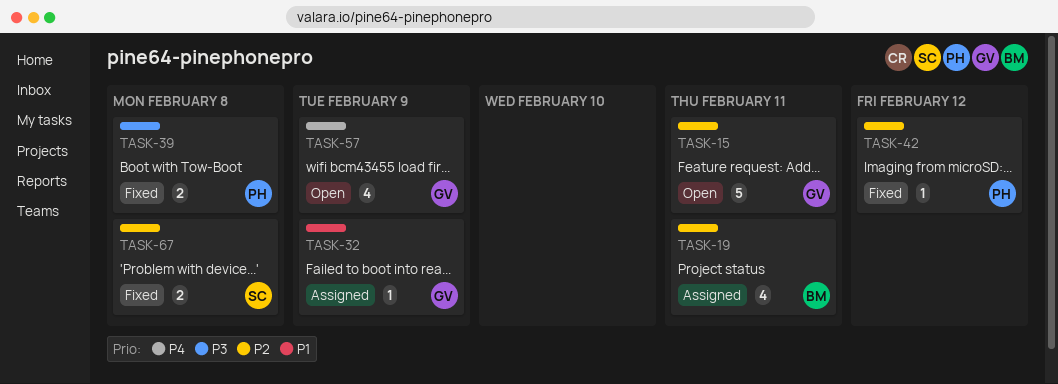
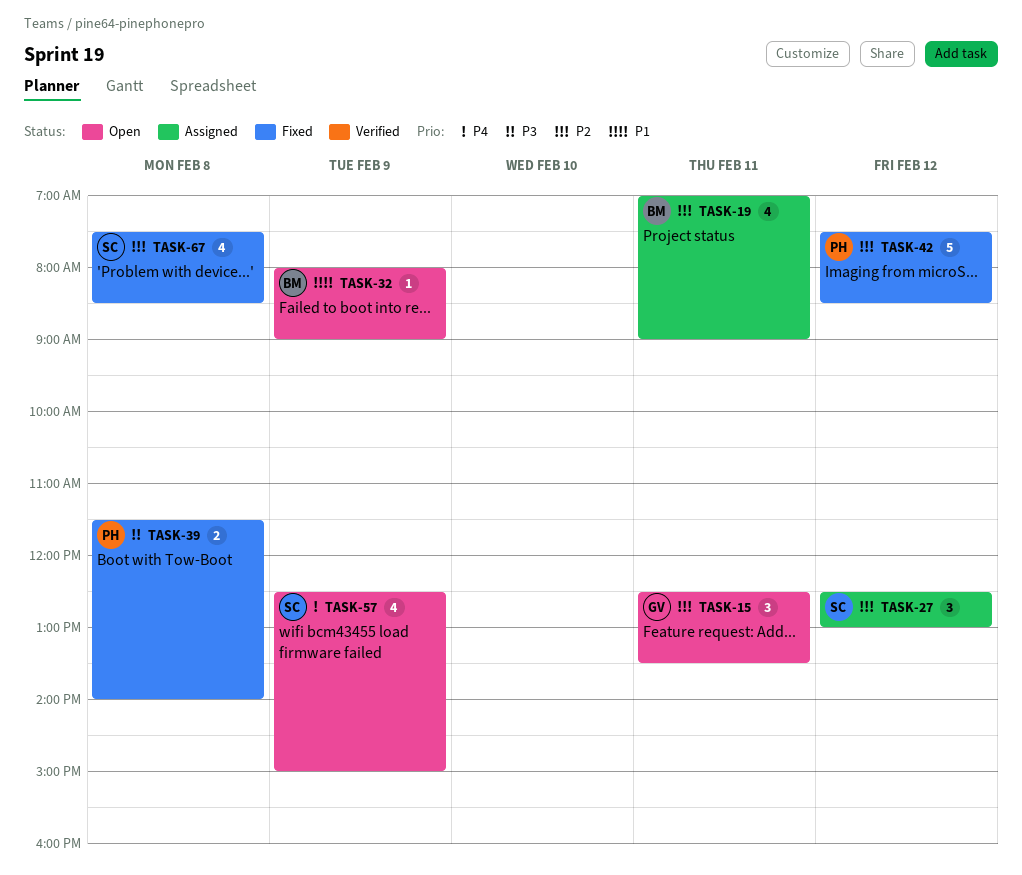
TASK-15, estimate: 5 -> 3
TASK-27: none -> present
TASK-32, status: Assigned -> Open
TASK-32, owner: GV -> BM
TASK-42, estimate: 1 -> 5
TASK-57, owner: GV -> SC
TASK-67, estimate: 2 -> 4

